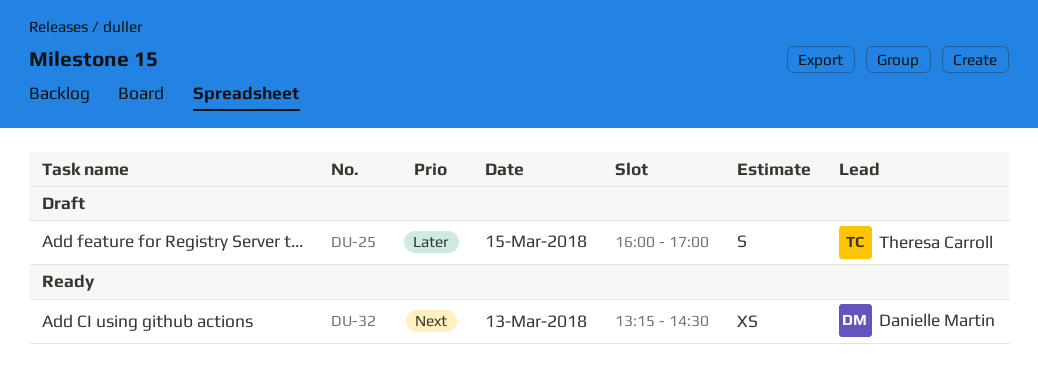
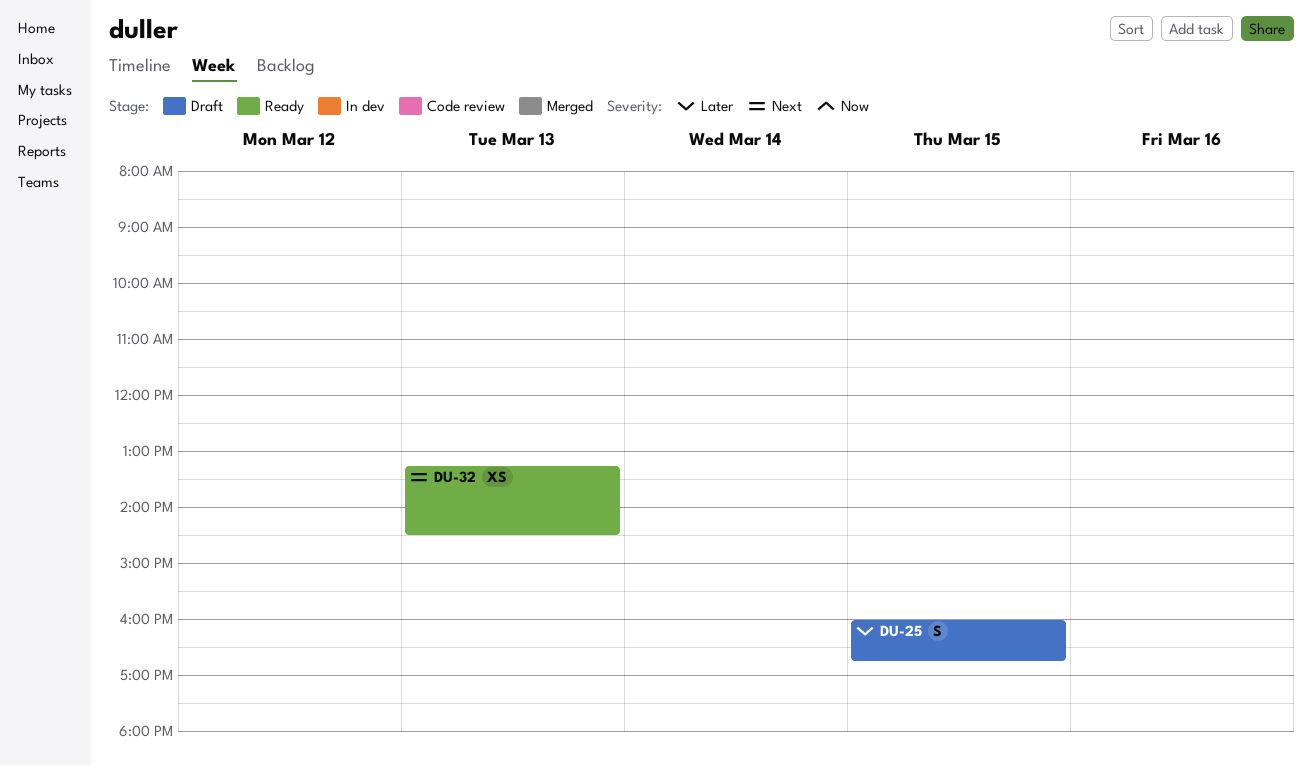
DU-25, ends: 17:00 -> 16:45

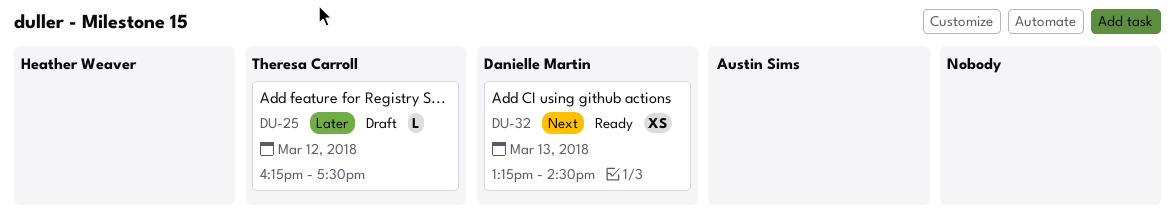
DU-25, estimate: S -> L
DU-25, day: Mar 15 -> Mar 12
DU-25, begins: 16:00 -> 16:15
DU-25, ends: 16:45 -> 17:30

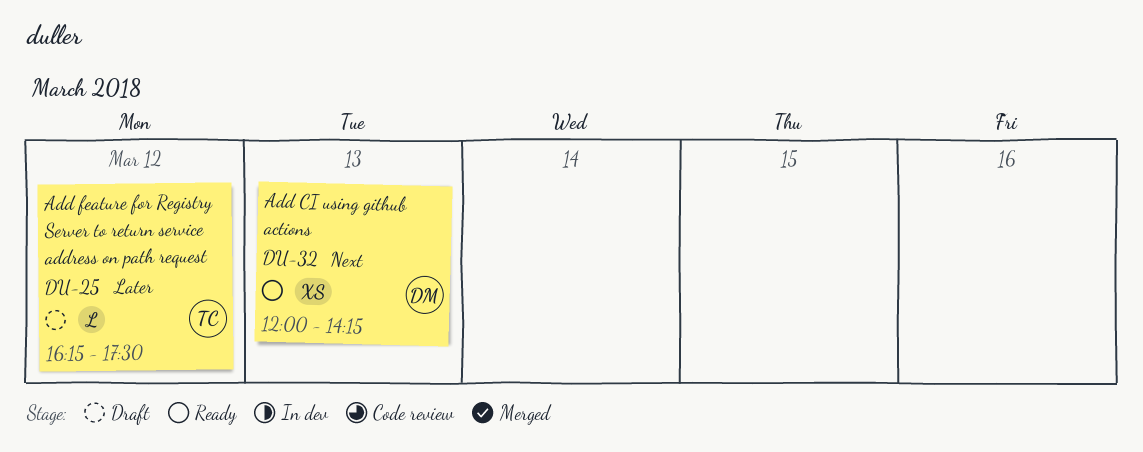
DU-32, begins: 13:15 -> 12:00
DU-32, ends: 14:30 -> 14:15

